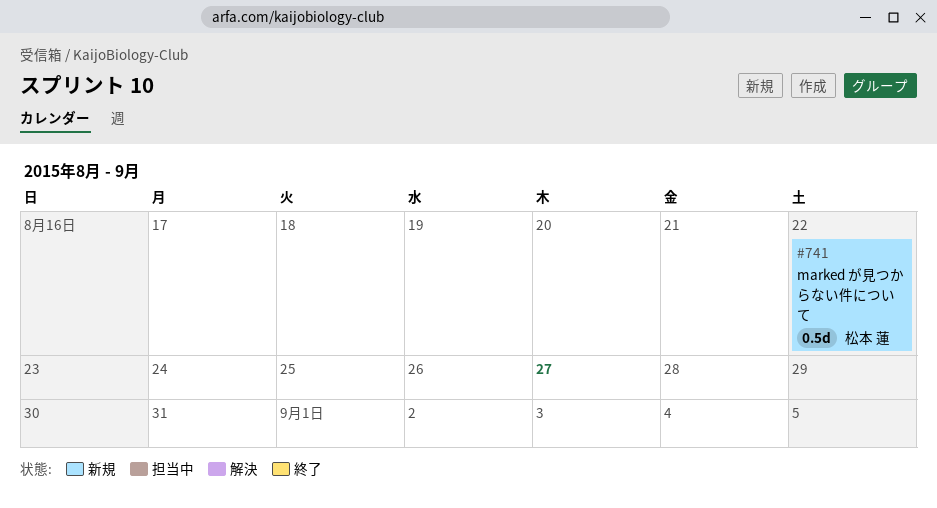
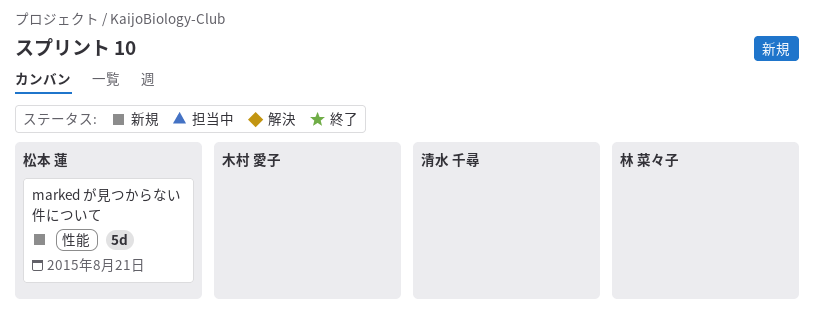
marked が見つからない件について, estimate: 0.5d -> 5d
marked が見つからない件について, due: Aug 22 -> Aug 21

